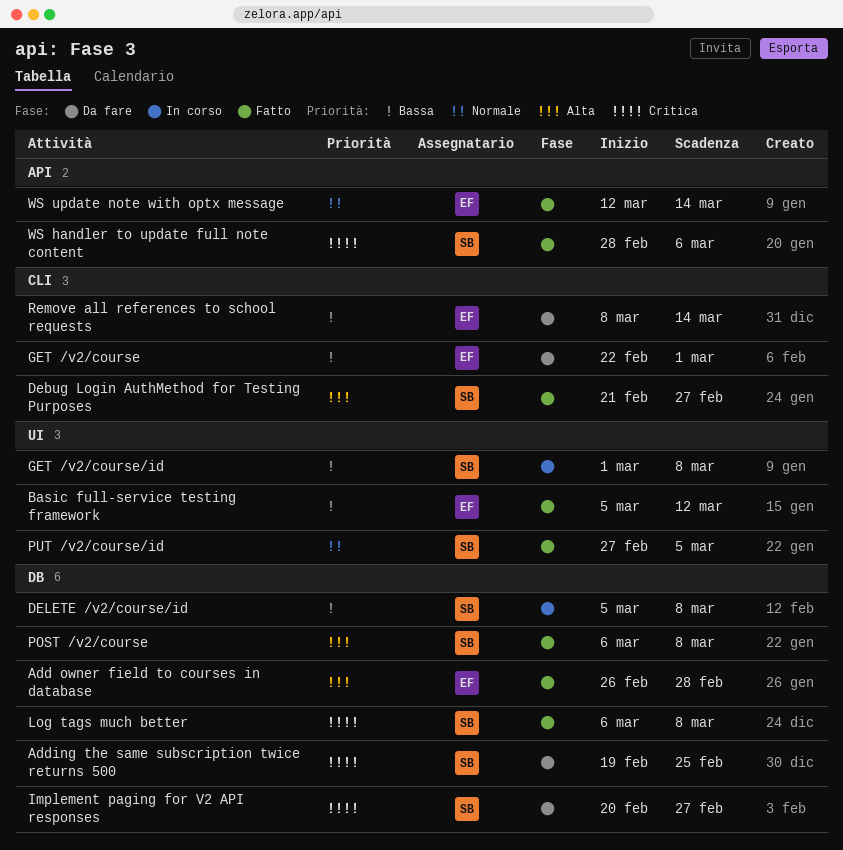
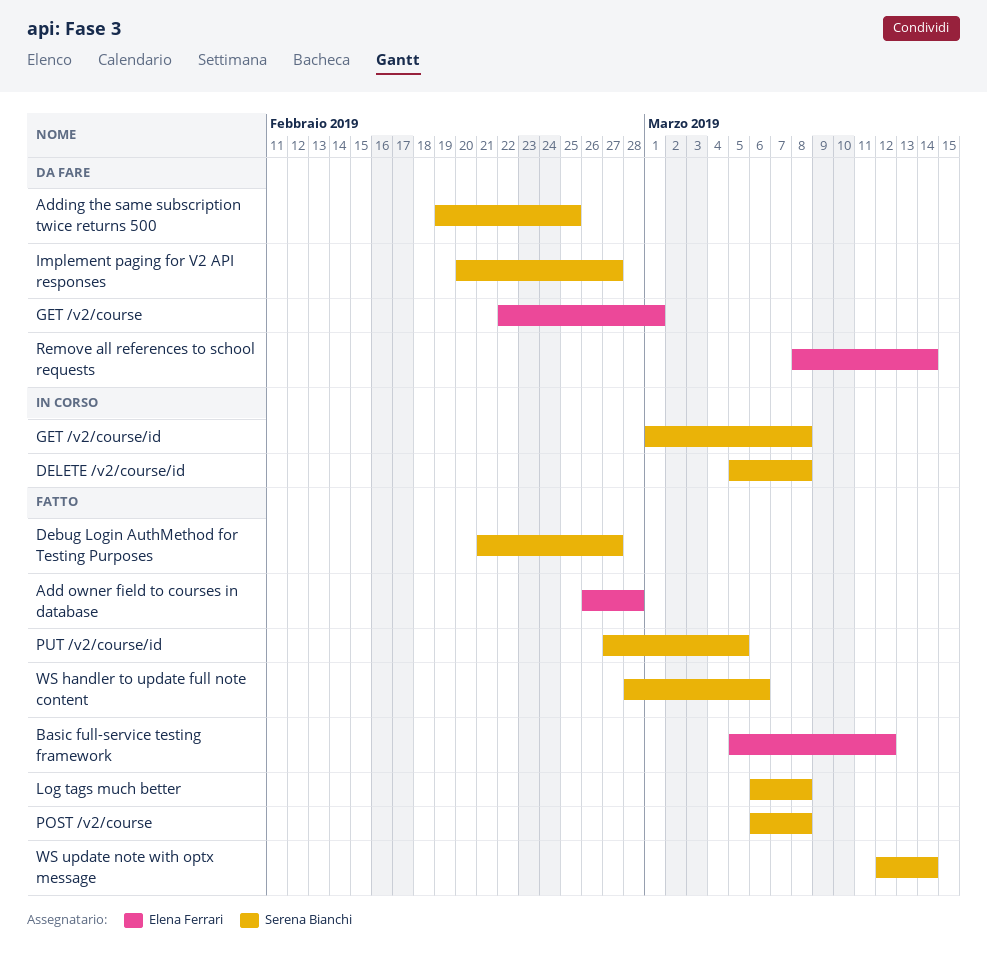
WS update note with optx message, owner: Elena Ferrari -> Serena Bianchi

